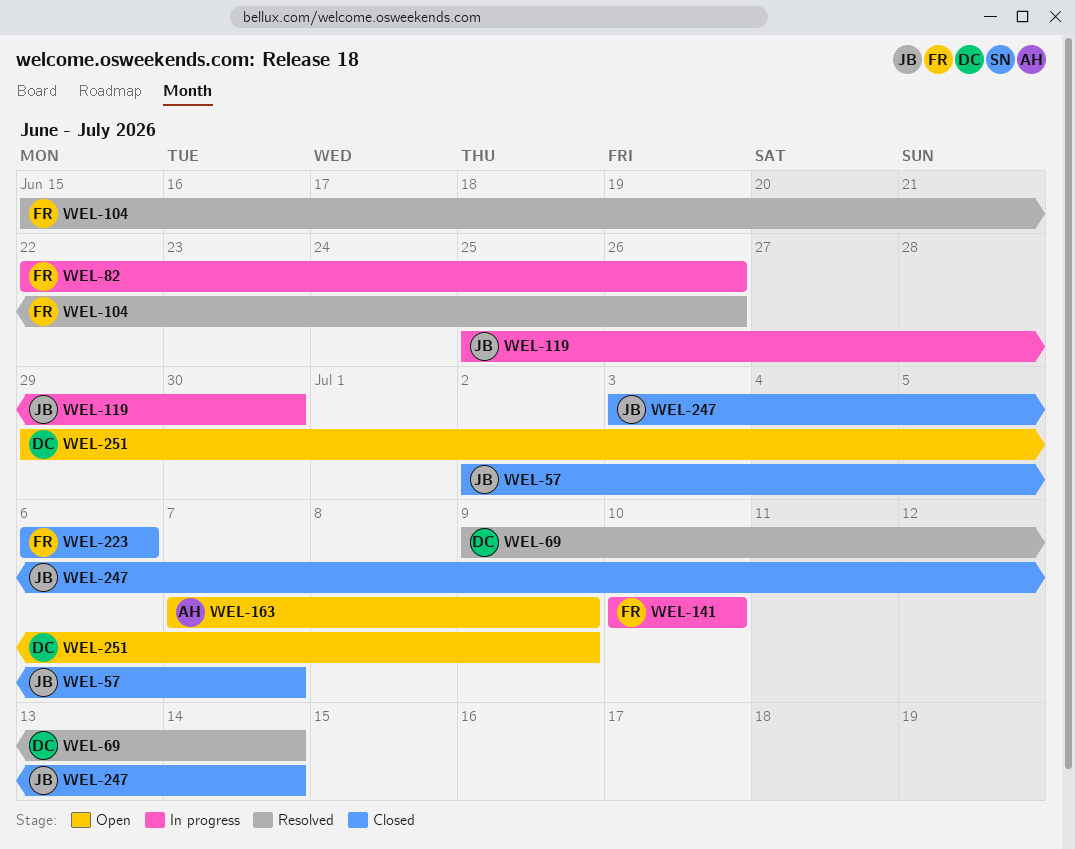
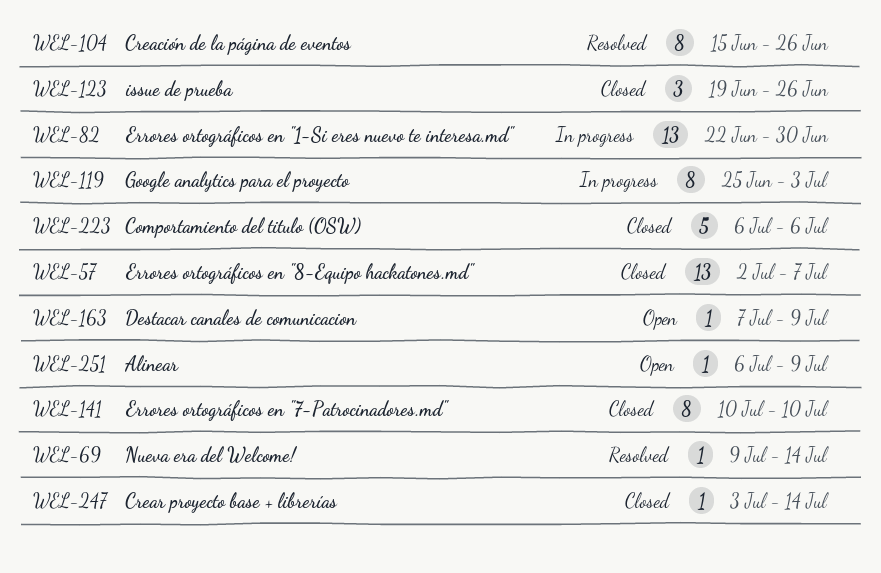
WEL-82, due: Jun 26 -> Jun 30
WEL-119, due: Jun 30 -> Jul 3
WEL-123: none -> present
WEL-141, status: In progress -> Closed
WEL-251, start: Jun 29 -> Jul 6

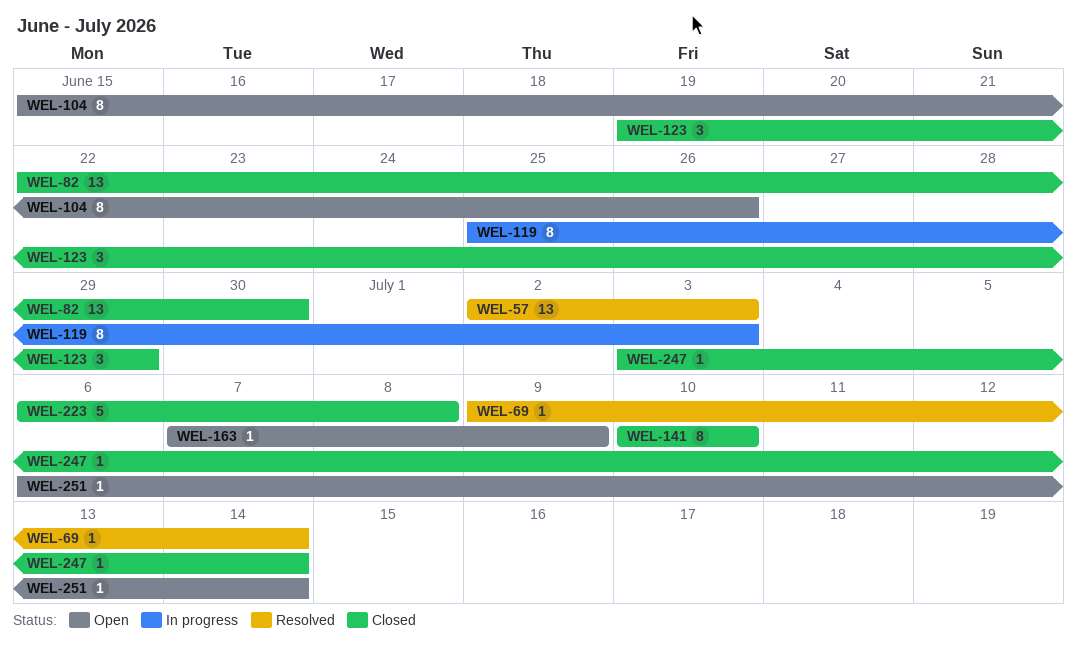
WEL-57, status: Closed -> Resolved
WEL-57, due: Jul 7 -> Jul 3
WEL-82, status: In progress -> Closed
WEL-104, status: Resolved -> Open
WEL-123, due: Jun 26 -> Jun 29
WEL-223, due: Jul 6 -> Jul 8
WEL-251, due: Jul 9 -> Jul 14

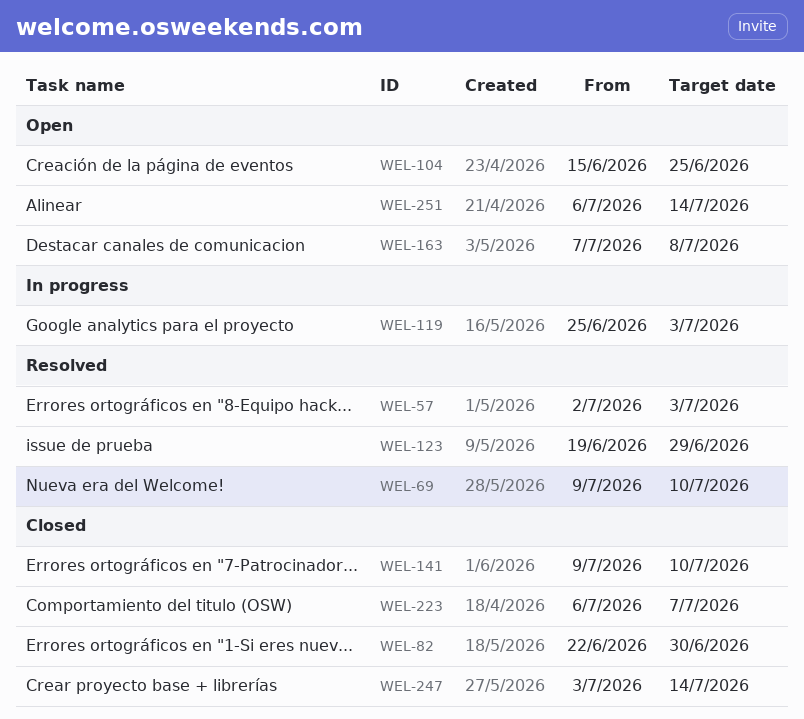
WEL-69, due: Jul 14 -> Jul 10
WEL-104, due: Jun 26 -> Jun 25
WEL-123, status: Closed -> Resolved
WEL-141, start: Jul 10 -> Jul 9
WEL-163, due: Jul 9 -> Jul 8
WEL-223, due: Jul 8 -> Jul 7

